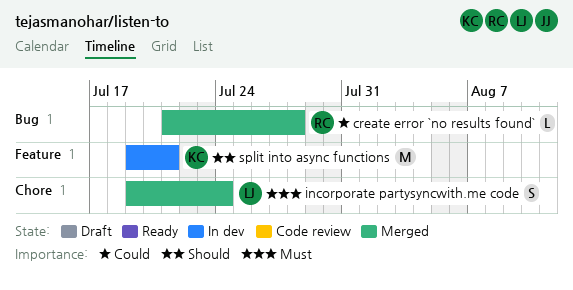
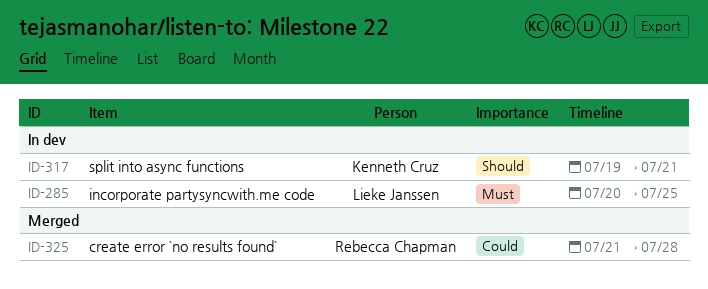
incorporate partysyncwith.me code, status: Merged -> In dev
incorporate partysyncwith.me code, start: Jul 19 -> Jul 20
incorporate partysyncwith.me code, due: Jul 24 -> Jul 25

